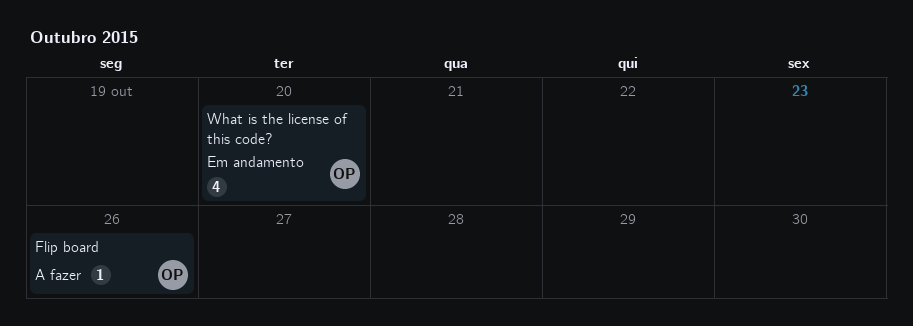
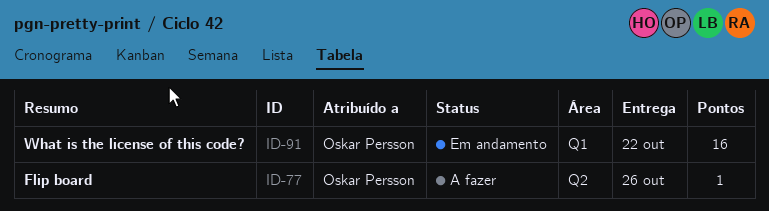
What is the license of this code?, estimate: 4 -> 16
What is the license of this code?, due: Oct 20 -> Oct 22

